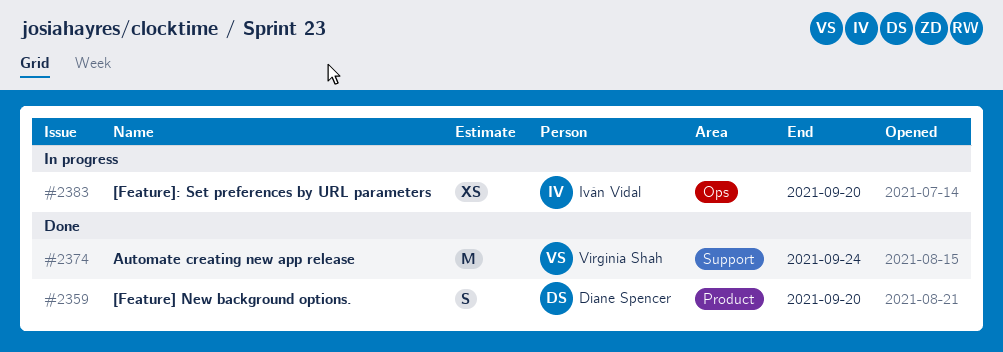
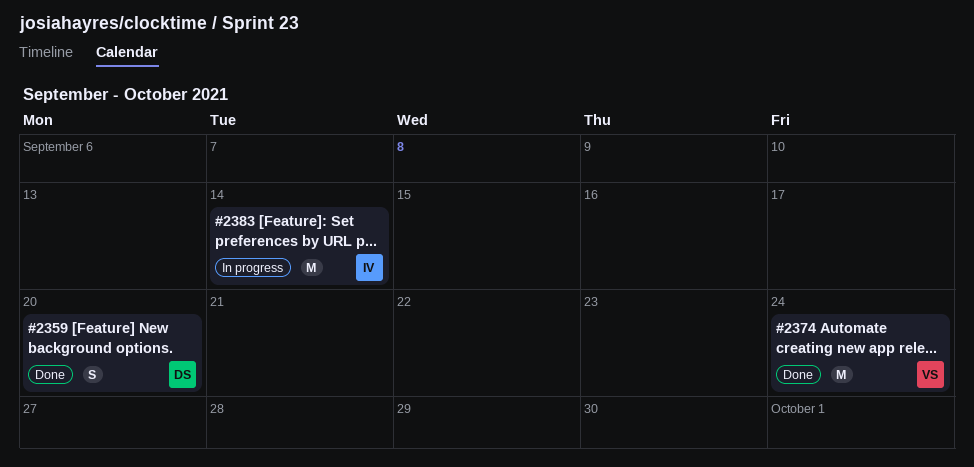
#2383, estimate: XS -> M
#2383, due: Sep 20 -> Sep 14

